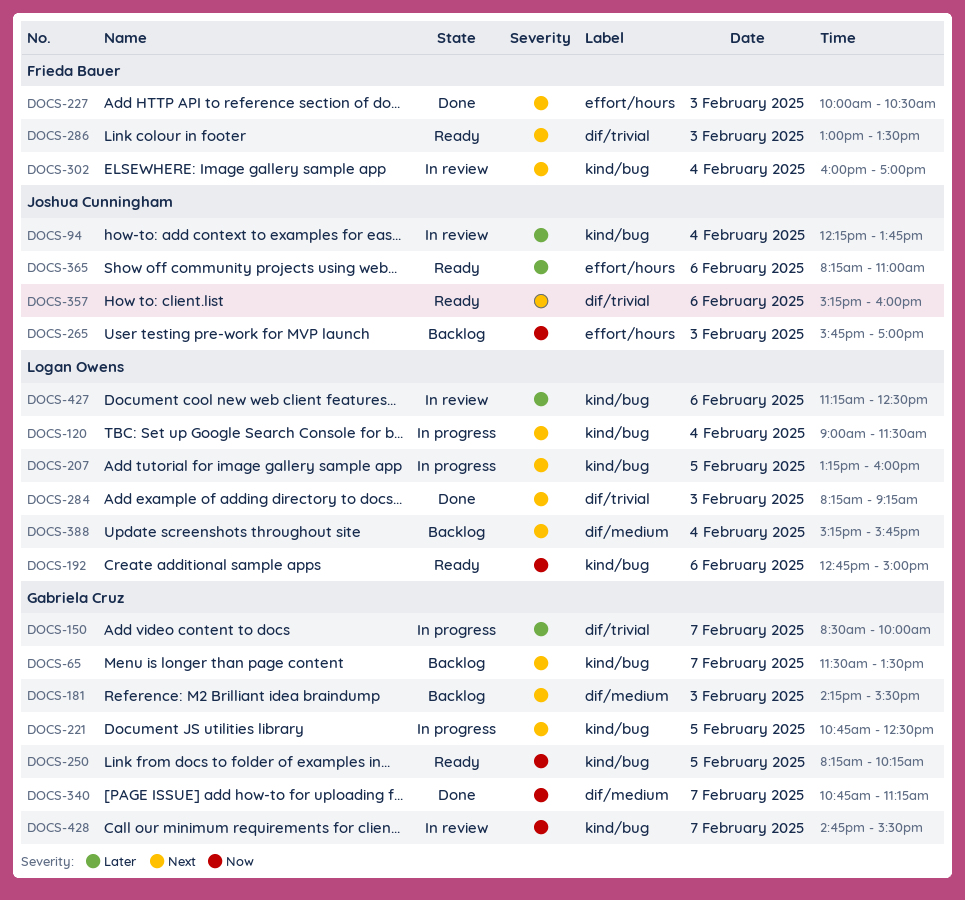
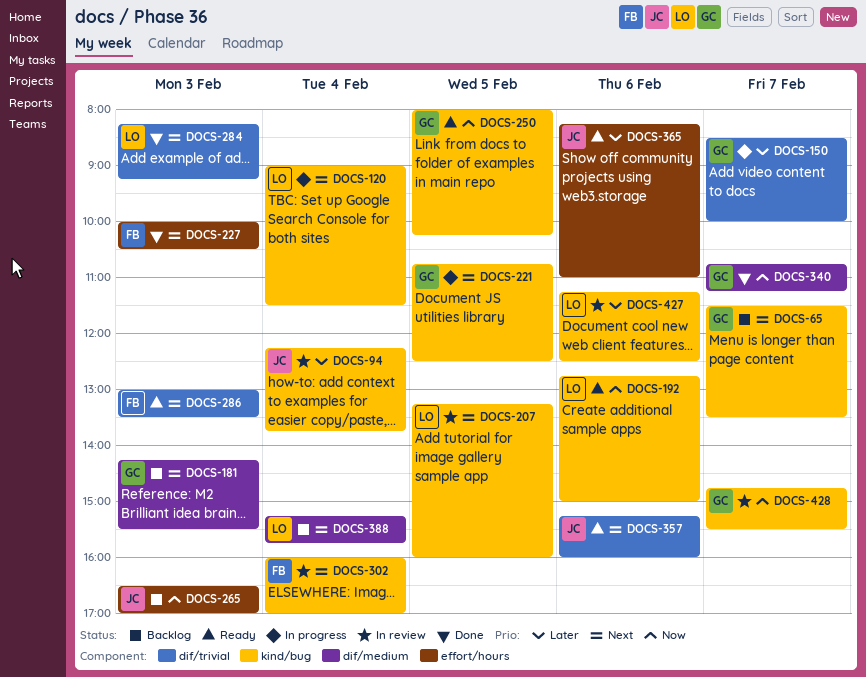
DOCS-207, status: In progress -> In review
DOCS-250, begins: 08:15 -> 08:00
DOCS-265, begins: 15:45 -> 16:30

